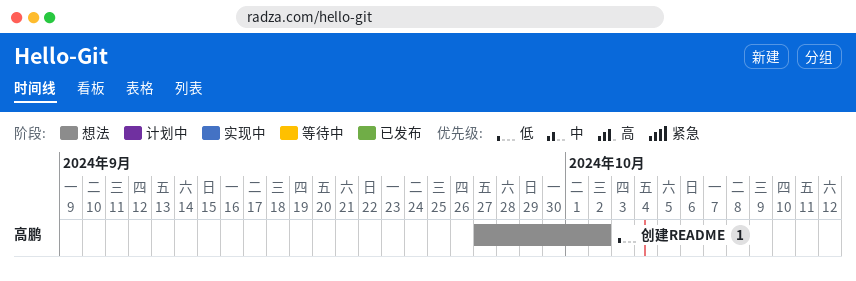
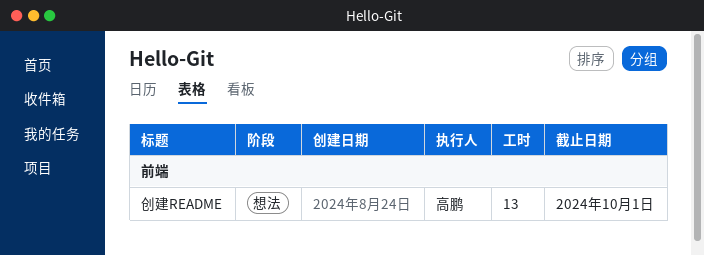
创建README, estimate: 1 -> 13
创建README, due: Oct 2 -> Oct 1

